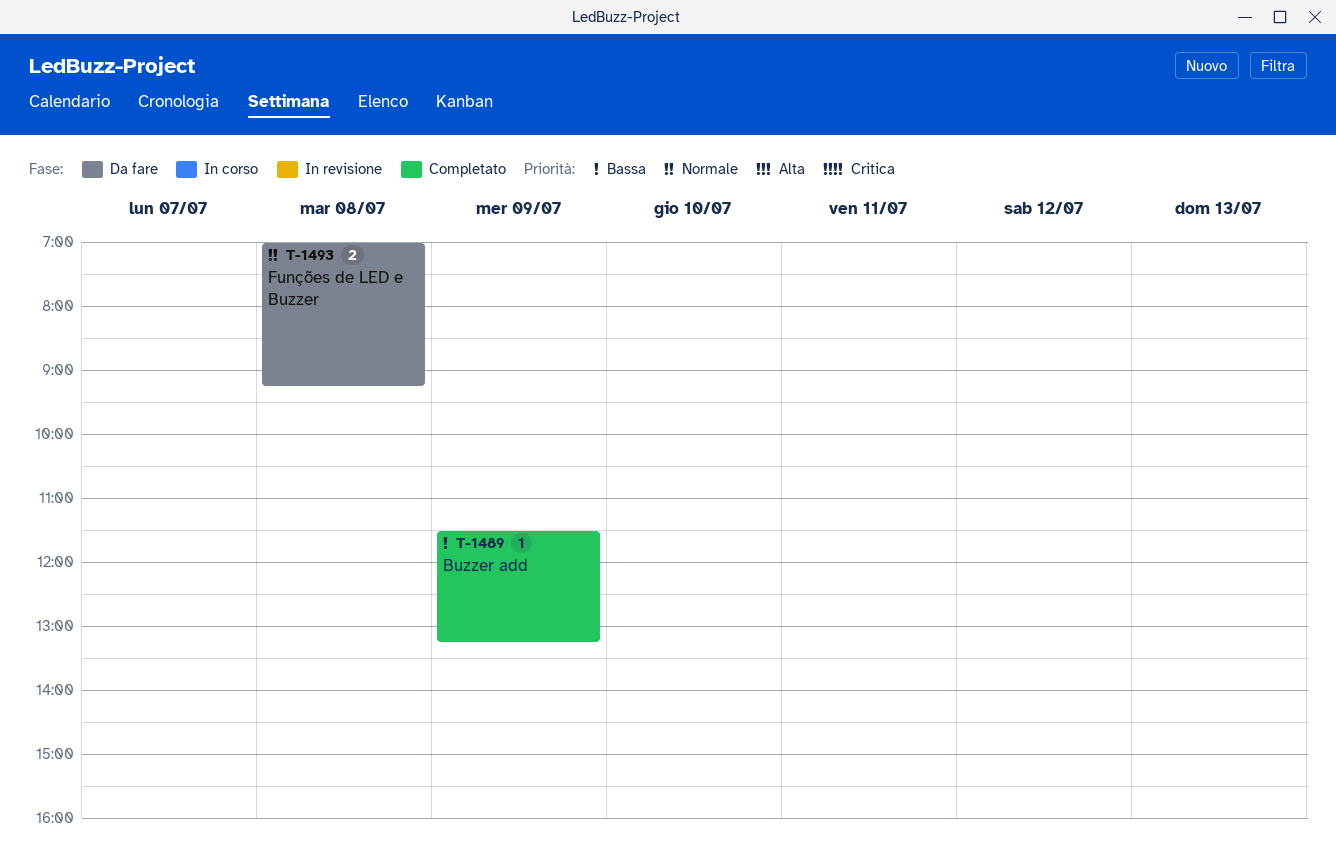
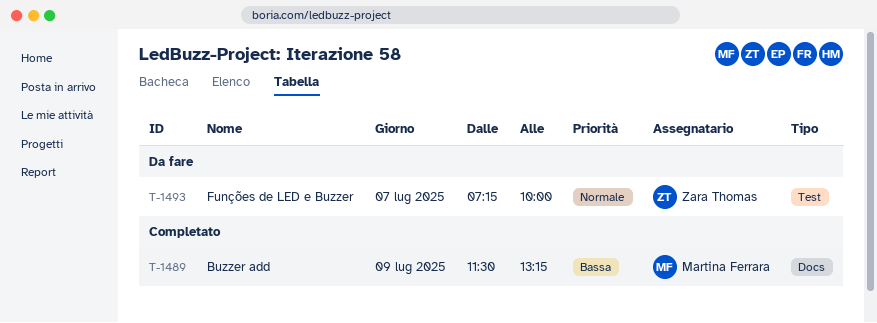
T-1493, day: Jul 8 -> Jul 7
T-1493, begins: 07:00 -> 07:15
T-1493, ends: 09:15 -> 10:00

